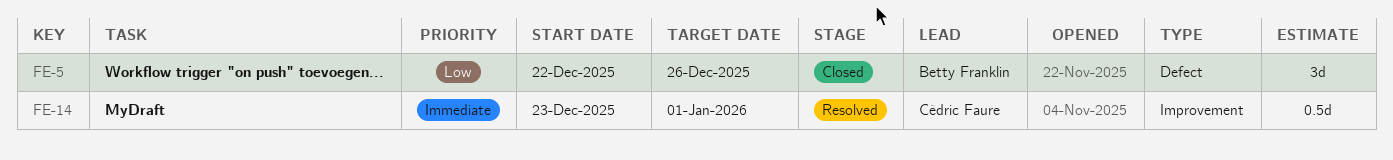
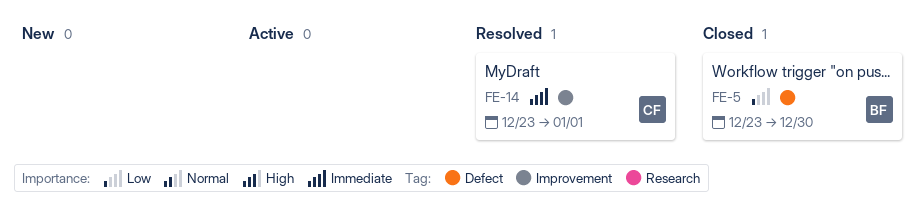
FE-5, start: Dec 22 -> Dec 23
FE-5, due: Dec 26 -> Dec 30

